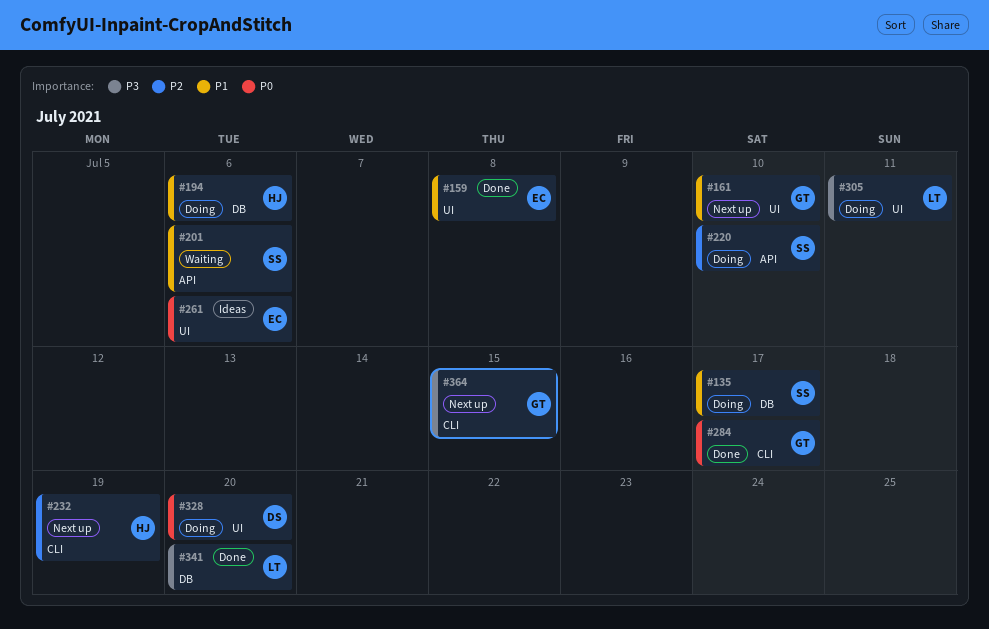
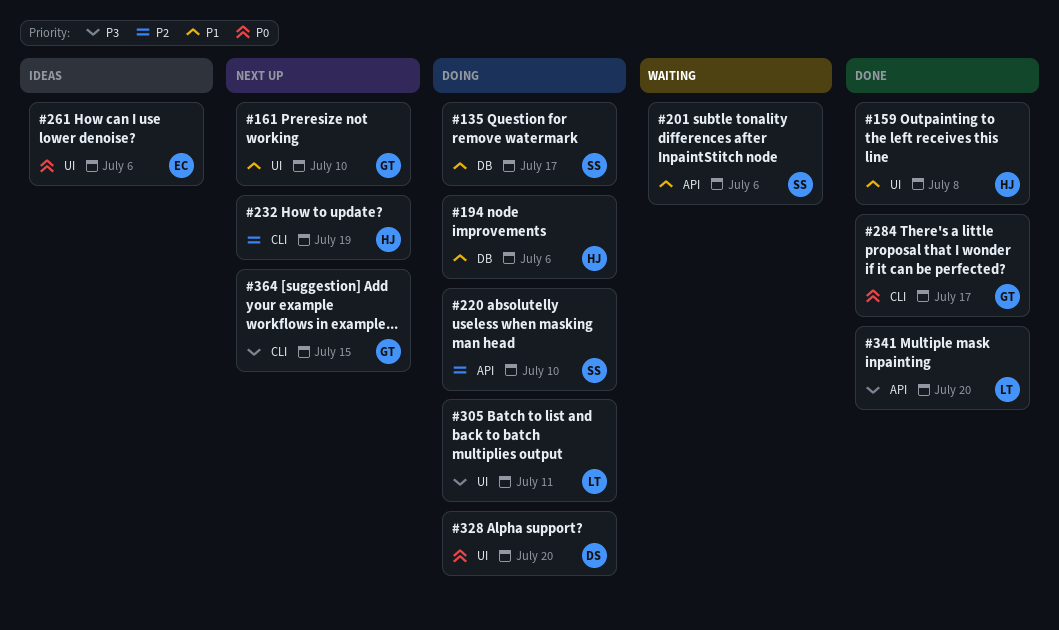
#159, owner: EC -> HJ
#341, label: DB -> API

